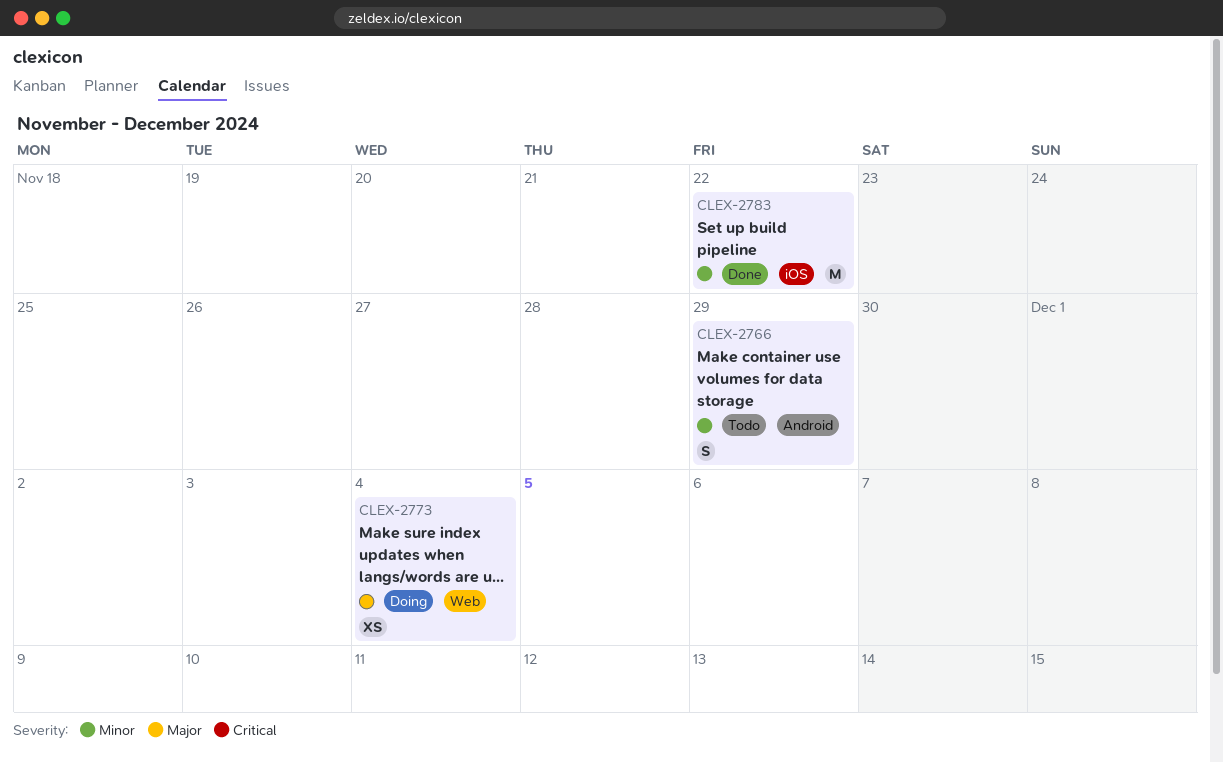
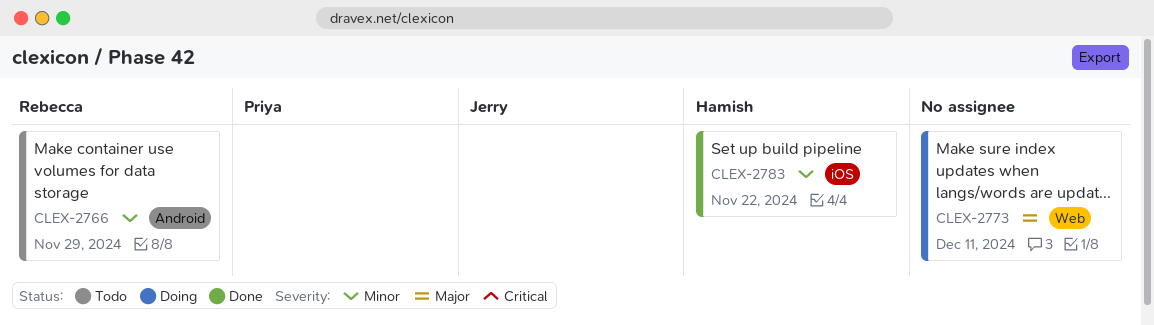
CLEX-2773, due: Dec 4 -> Dec 11

